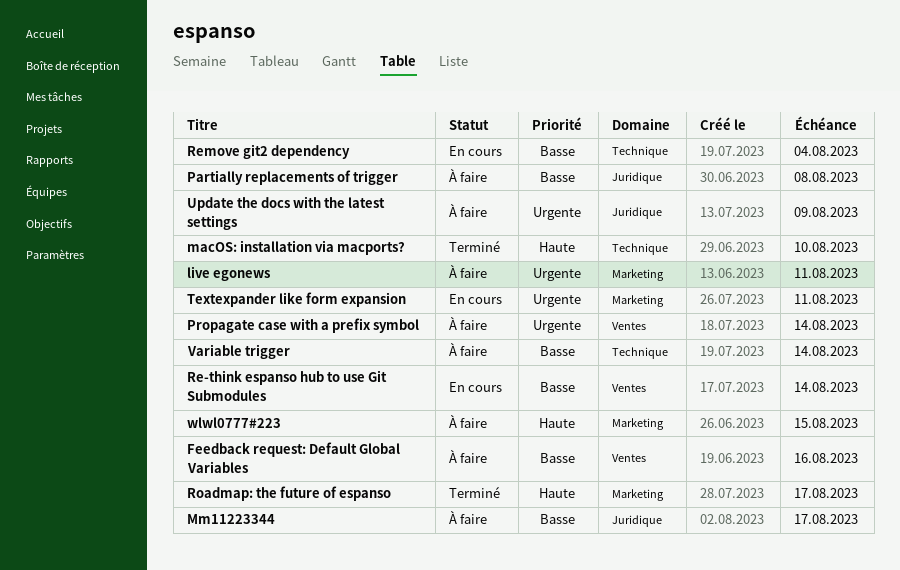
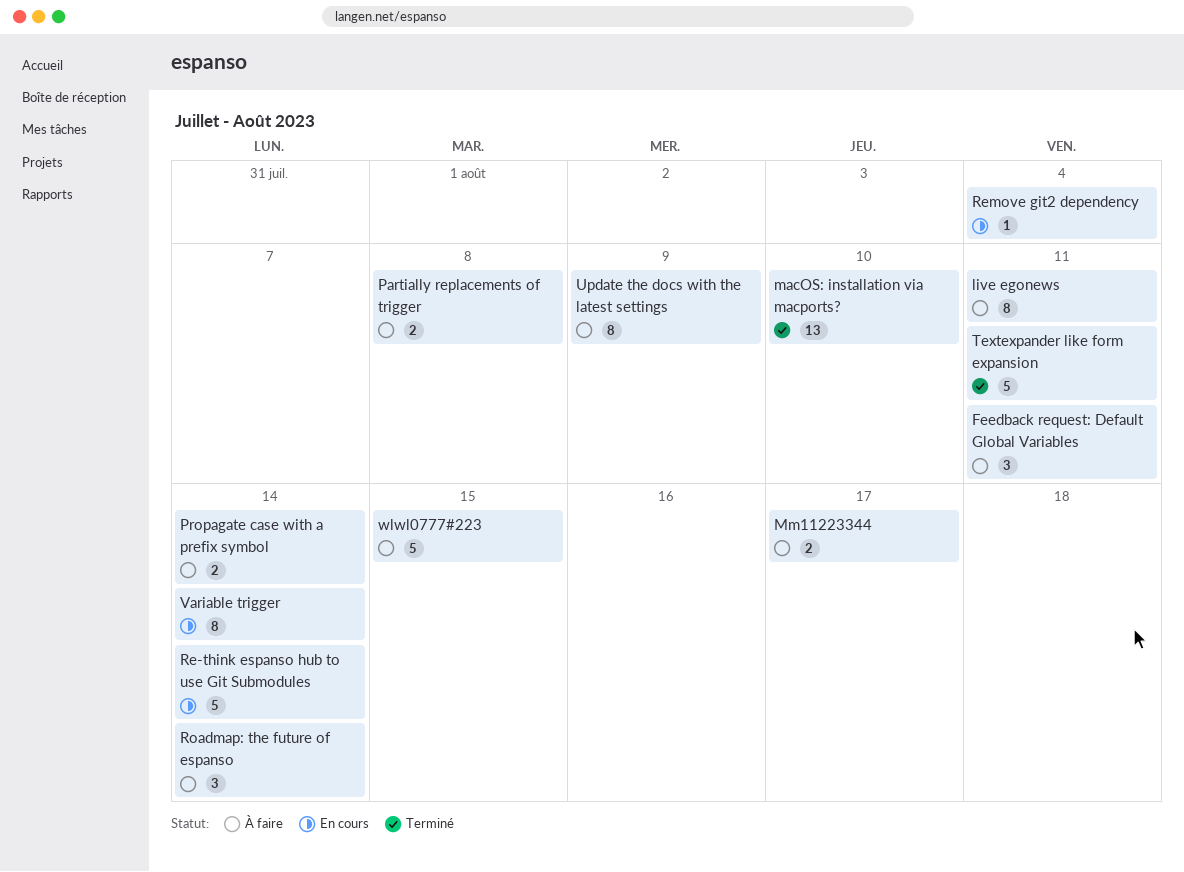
Feedback request: Default Global Variables, due: Aug 16 -> Aug 11
Roadmap: the future of espanso, status: Terminé -> À faire
Roadmap: the future of espanso, due: Aug 17 -> Aug 14
Textexpander like form expansion, status: En cours -> Terminé
Variable trigger, status: À faire -> En cours

